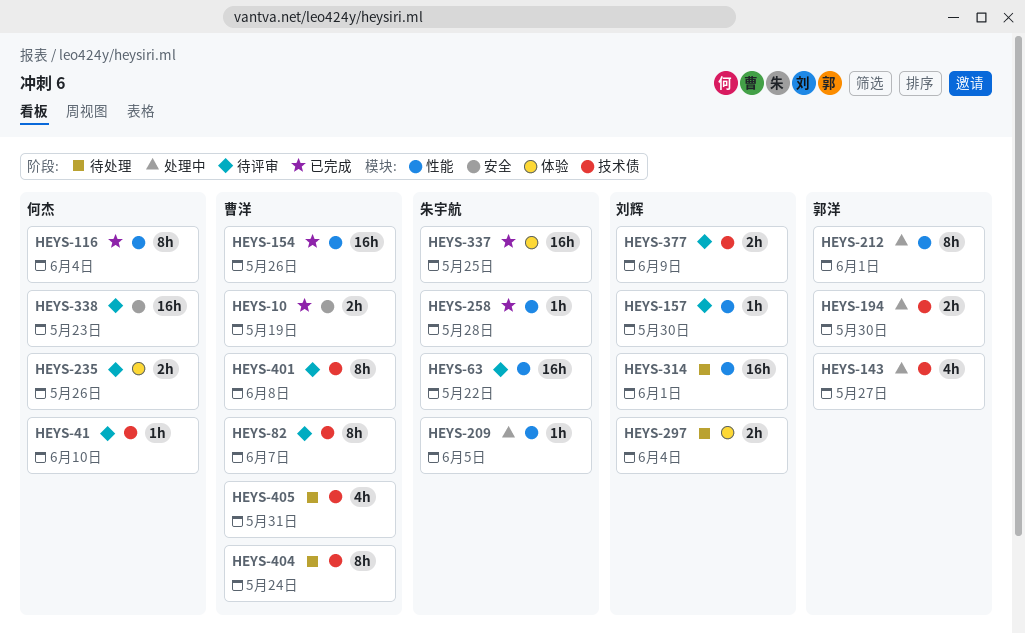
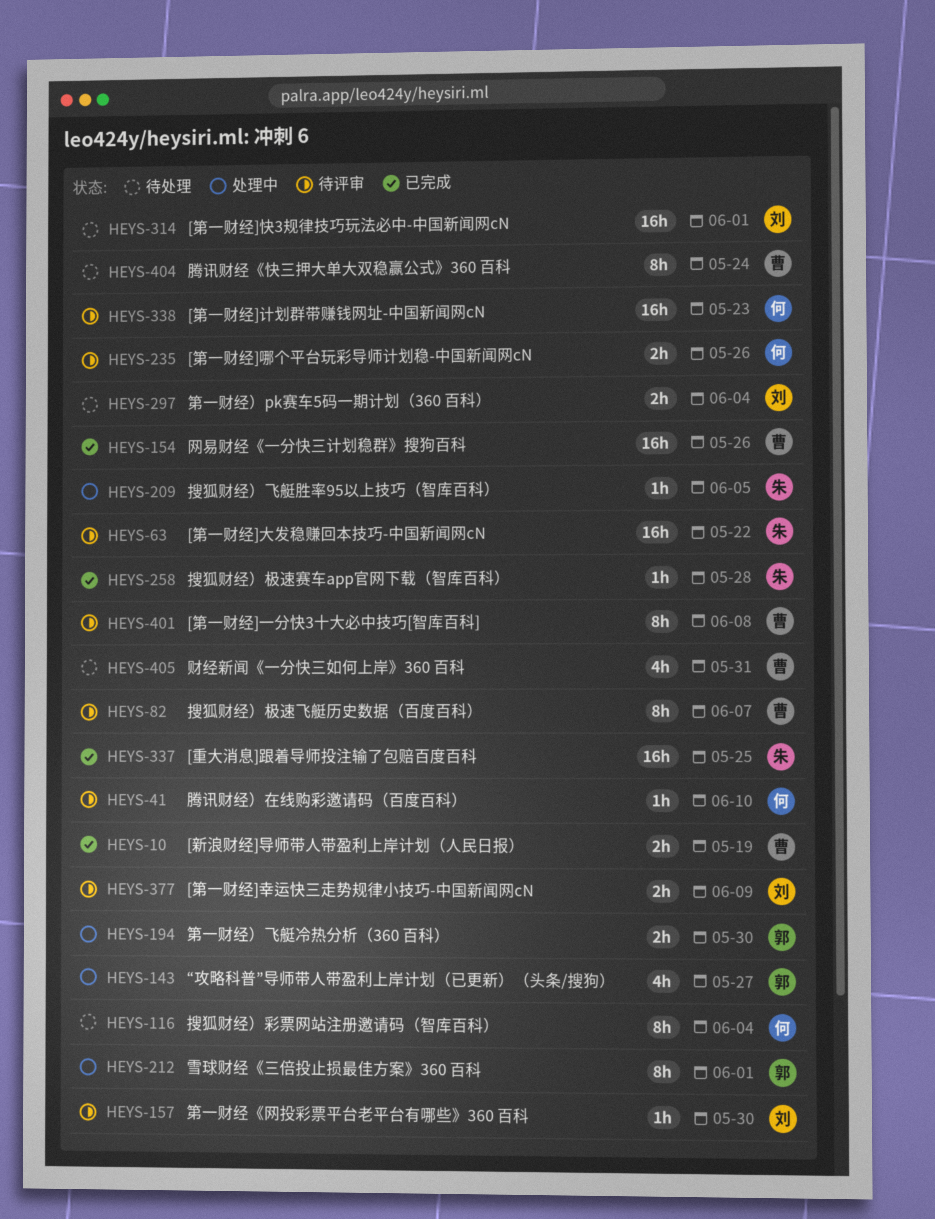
HEYS-116, status: 已完成 -> 待处理

